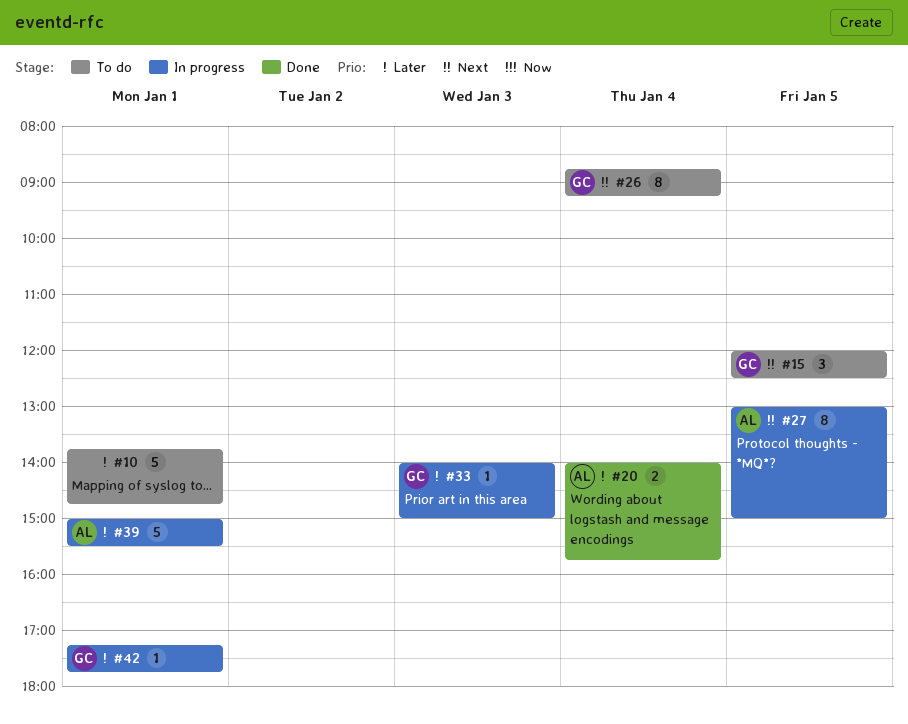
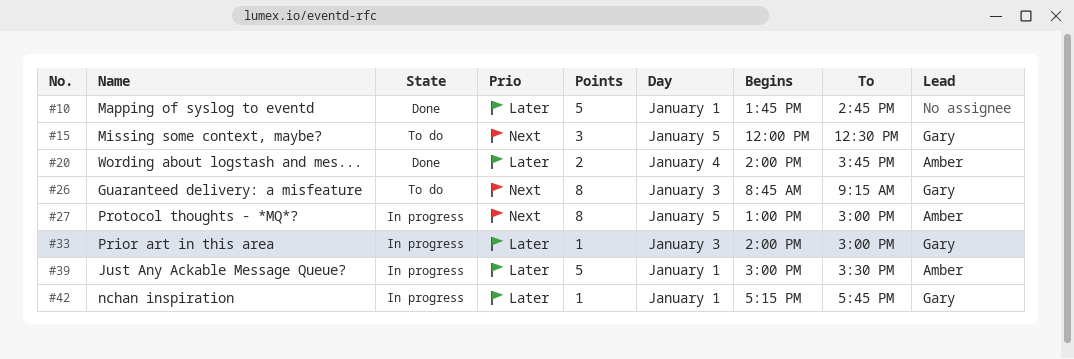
#10, status: To do -> Done
#26, day: Jan 4 -> Jan 3

